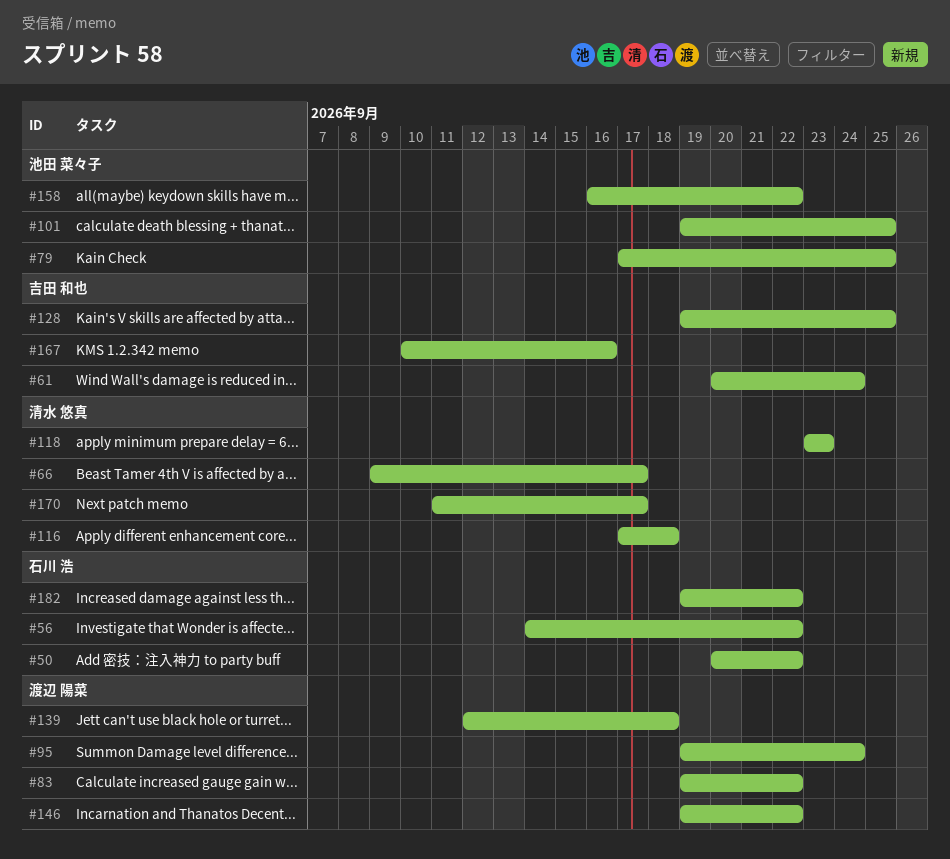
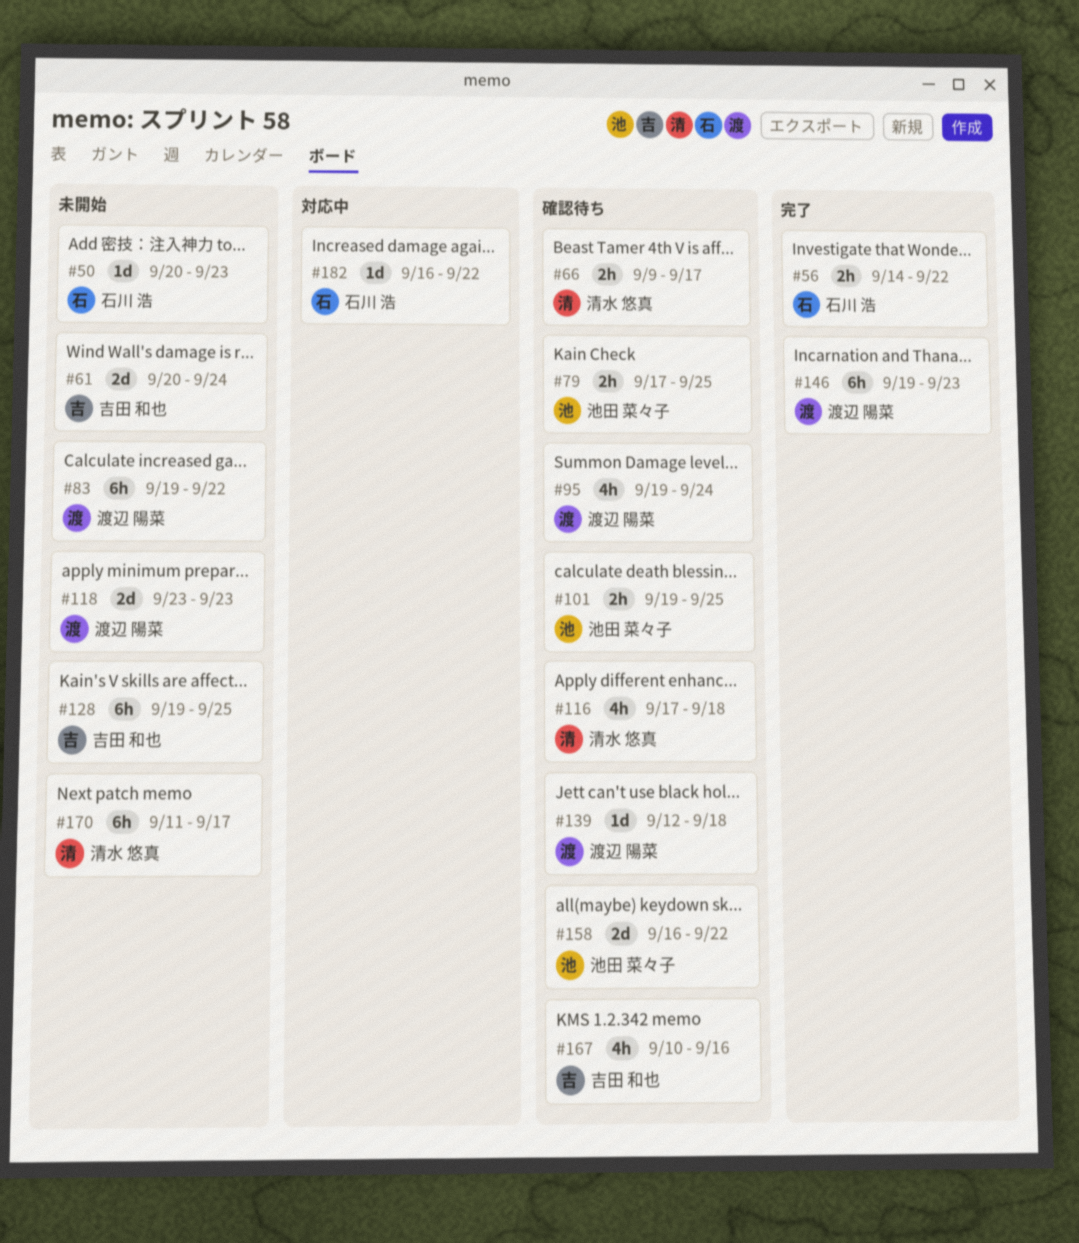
#50, due: Sep 22 -> Sep 23
#118, owner: 清水 悠真 -> 渡辺 陽菜
#146, due: Sep 22 -> Sep 23
#182, start: Sep 19 -> Sep 16

